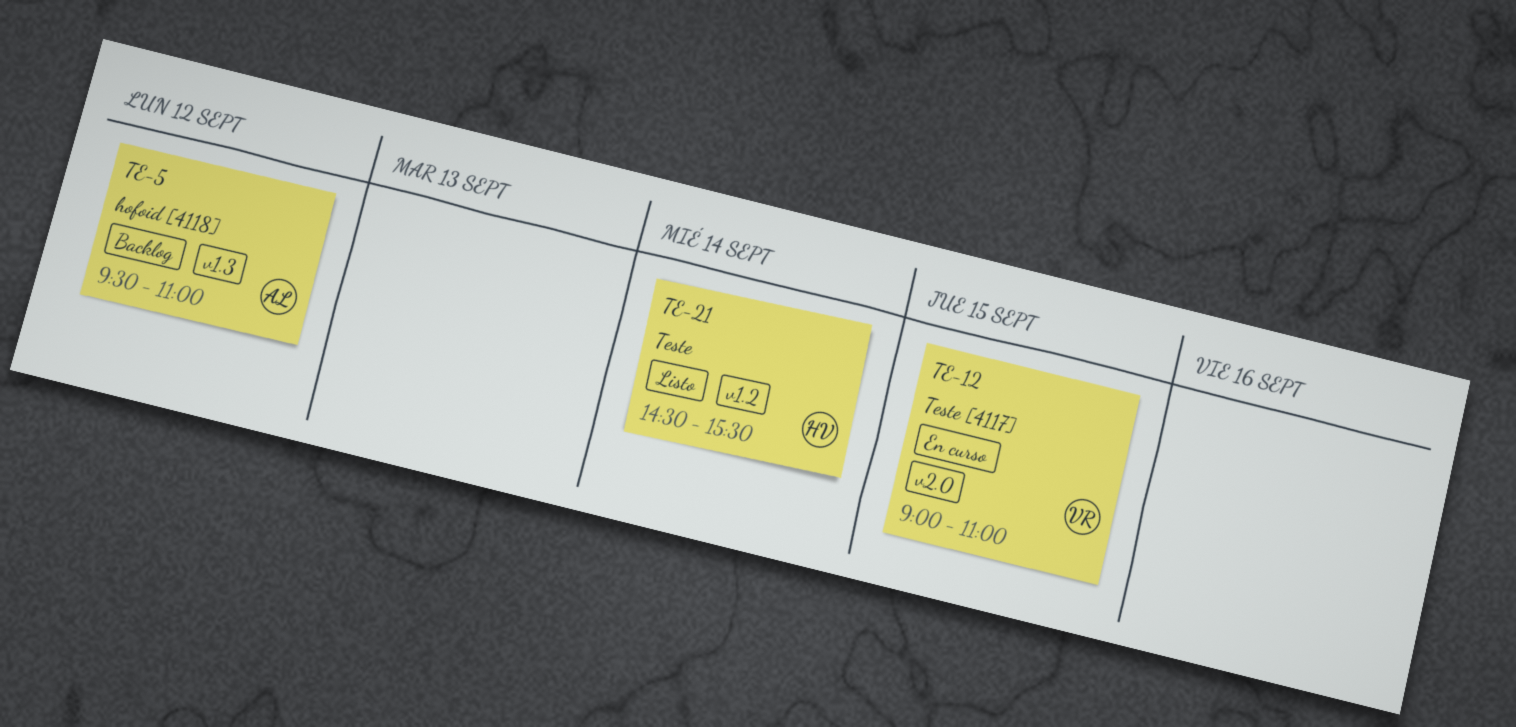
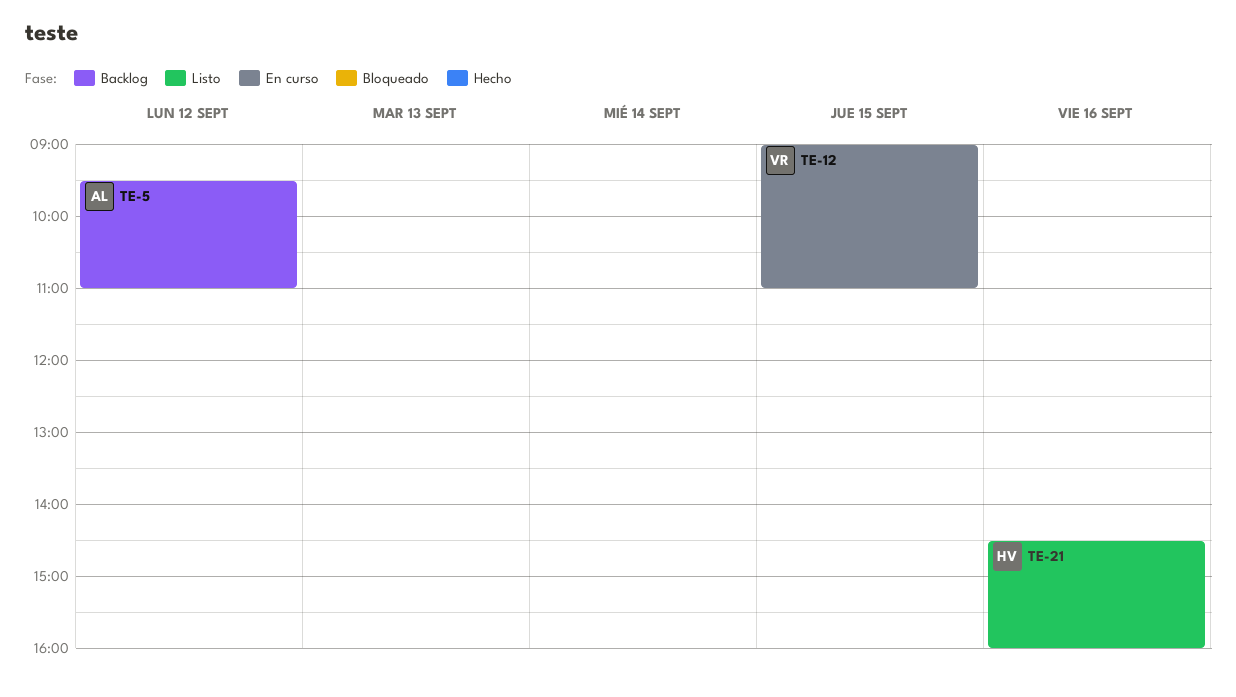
TE-21, day: Sep 14 -> Sep 16
TE-21, ends: 15:30 -> 16:00

